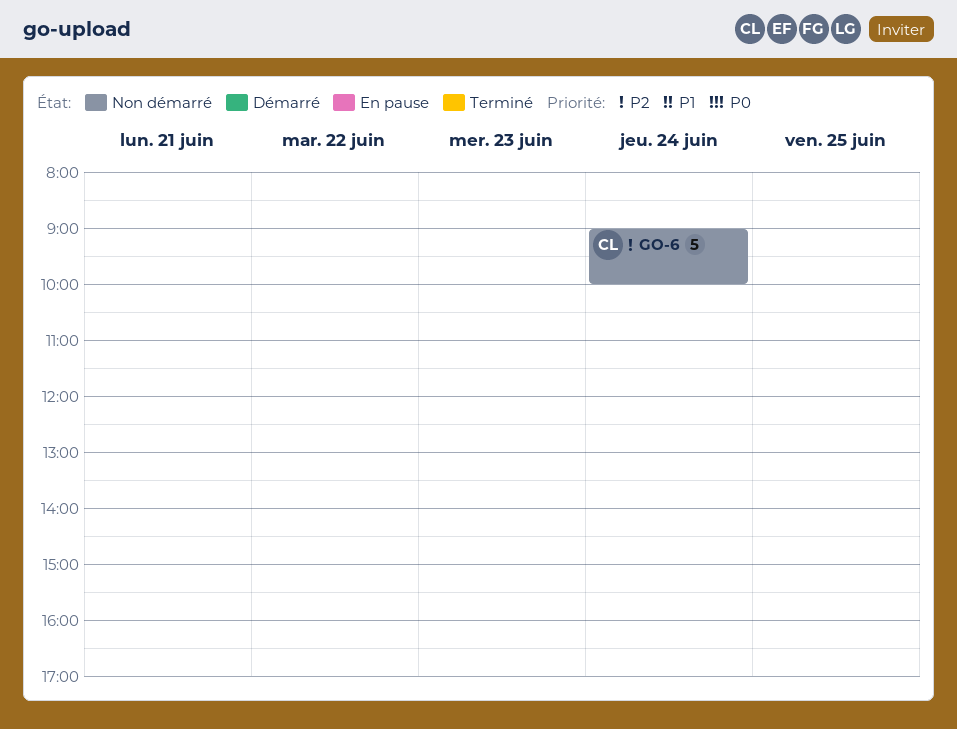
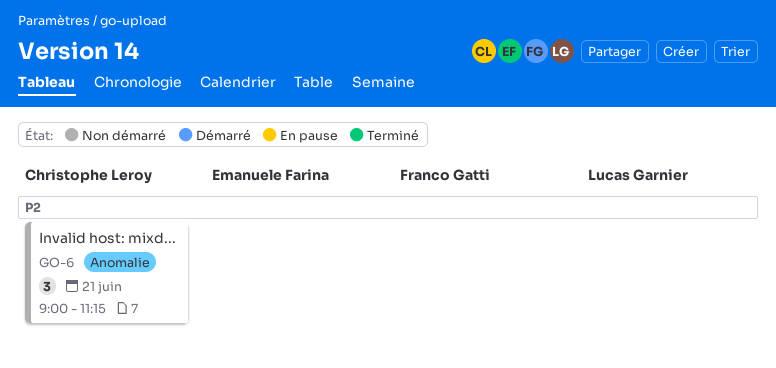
GO-6, estimate: 5 -> 3
GO-6, day: Jun 24 -> Jun 21
GO-6, ends: 10:00 -> 11:15

